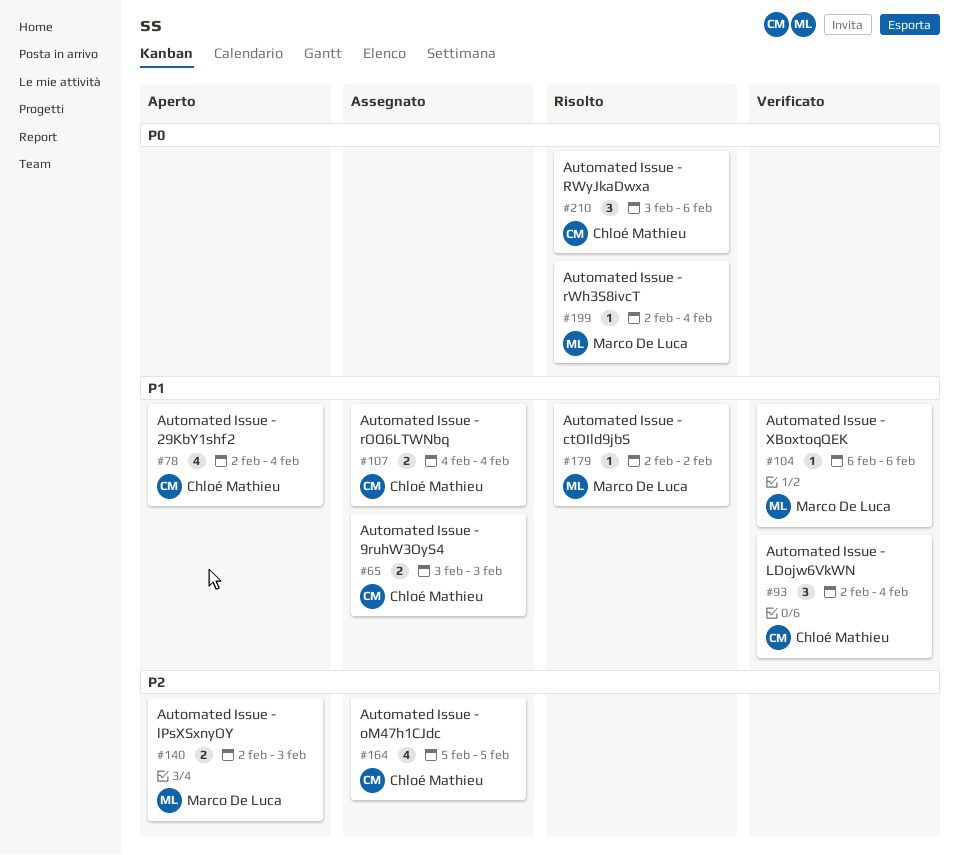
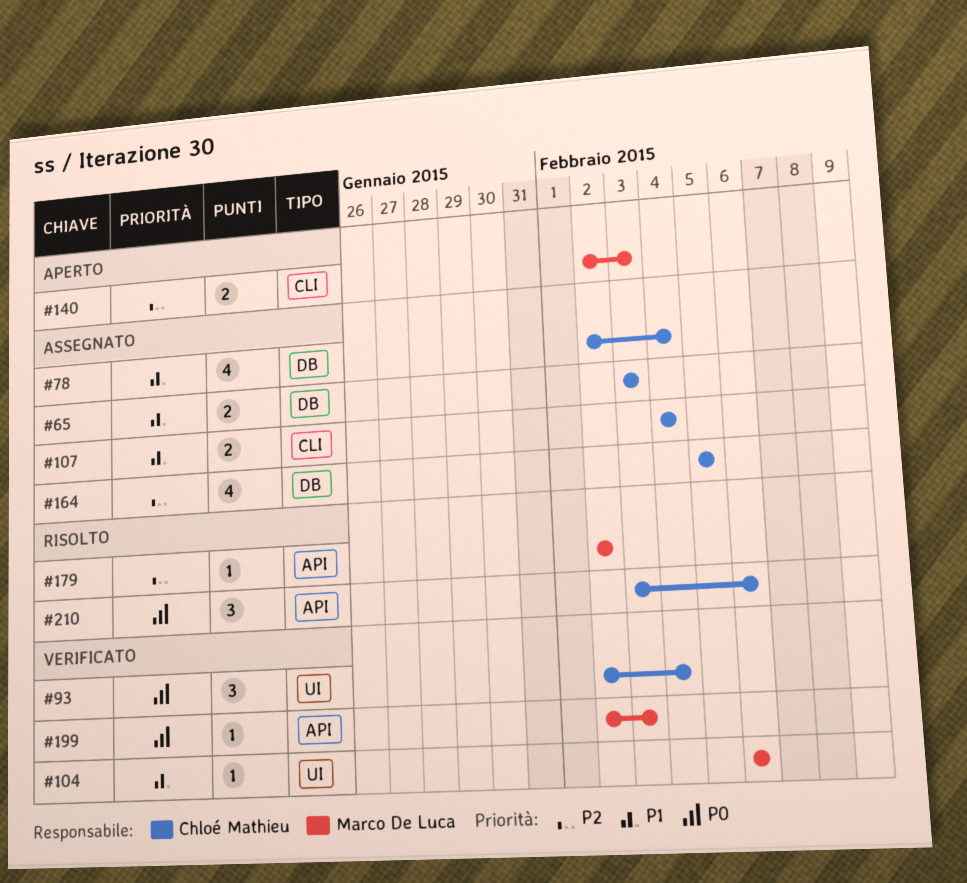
#78, status: Aperto -> Assegnato
#93, priority: P1 -> P0
#179, priority: P1 -> P2
#199, status: Risolto -> Verificato
#199, due: Feb 4 -> Feb 3

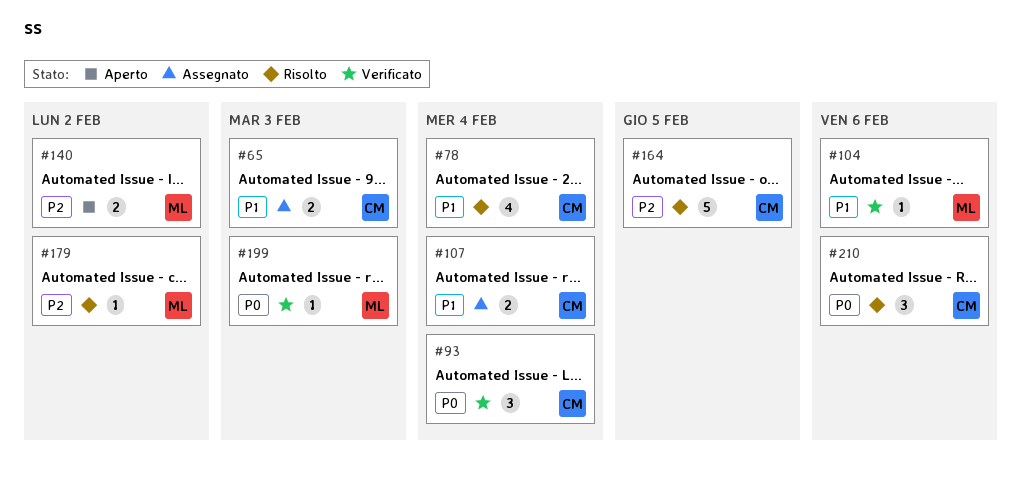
#78, status: Assegnato -> Risolto
#140, due: Feb 3 -> Feb 2
#164, status: Assegnato -> Risolto
#164, estimate: 4 -> 5

